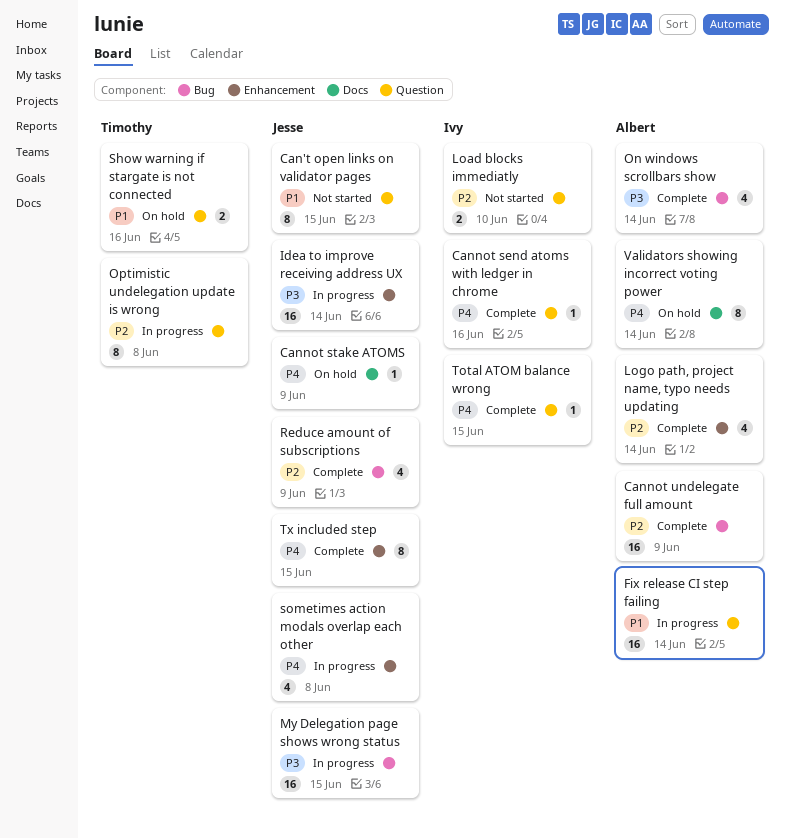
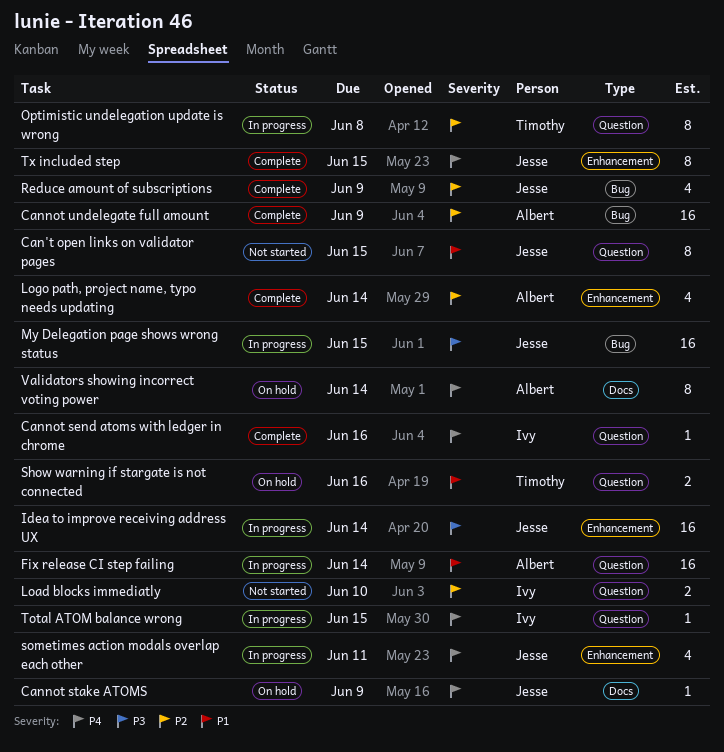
On windows scrollbars show: present -> none
sometimes action modals overlap each other, due: Jun 8 -> Jun 11
Total ATOM balance wrong, status: Complete -> In progress

